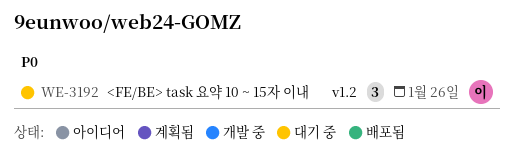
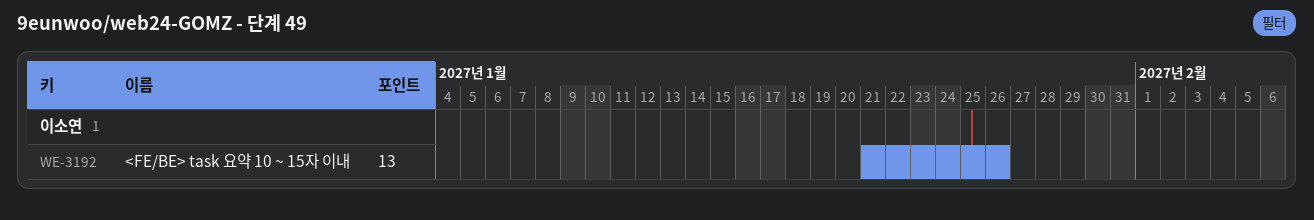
WE-3192, estimate: 3 -> 13

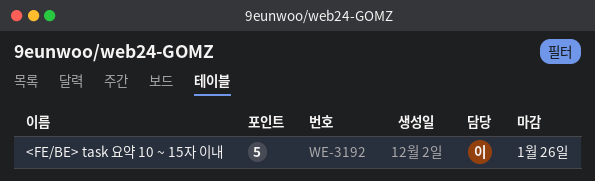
WE-3192, estimate: 13 -> 5

